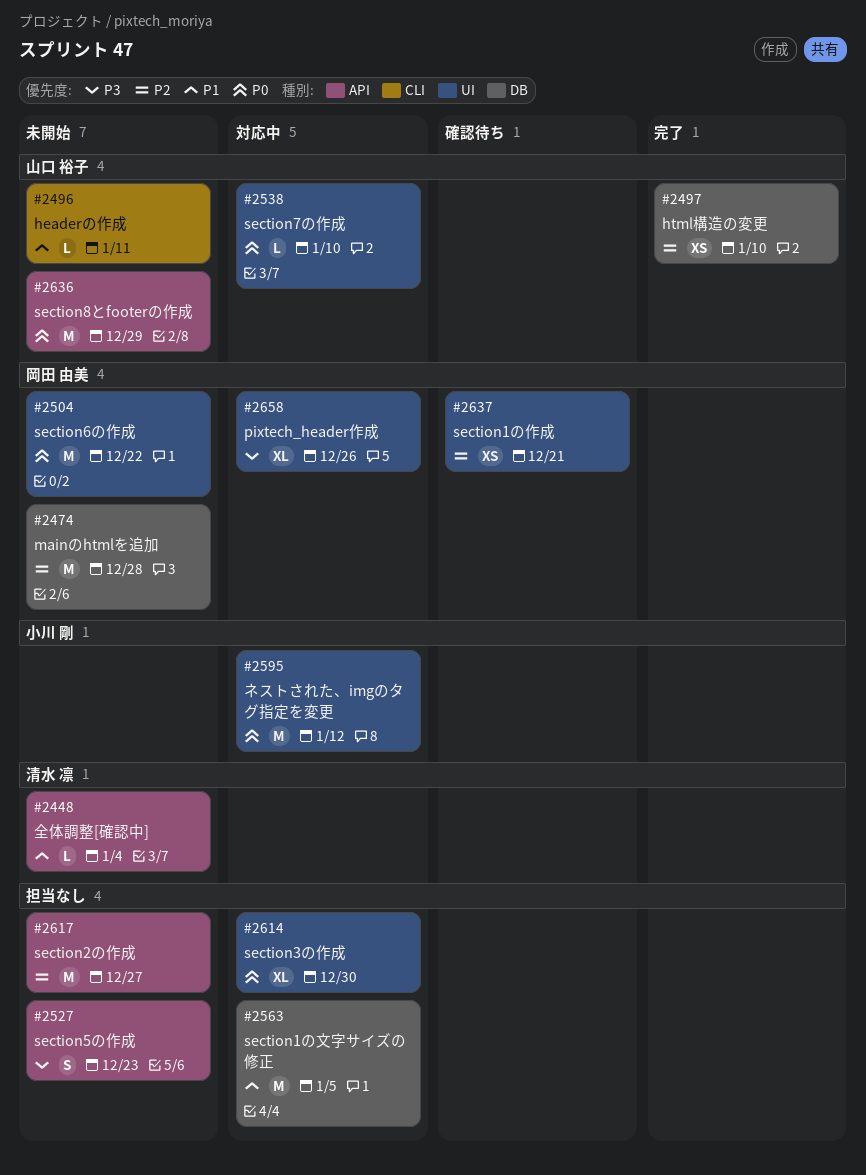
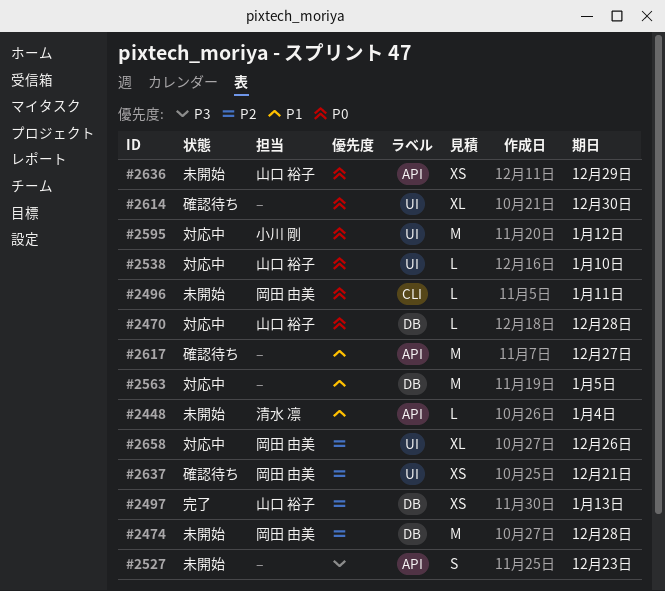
#2470: none -> present
#2496, owner: 山口 裕子 -> 岡田 由美
#2496, priority: P1 -> P0
#2497, due: Jan 10 -> Jan 13
#2504: present -> none
#2614, status: 対応中 -> 確認待ち
#2617, status: 未開始 -> 確認待ち
#2617, priority: P2 -> P1
#2636, estimate: M -> XS
#2658, priority: P3 -> P2

